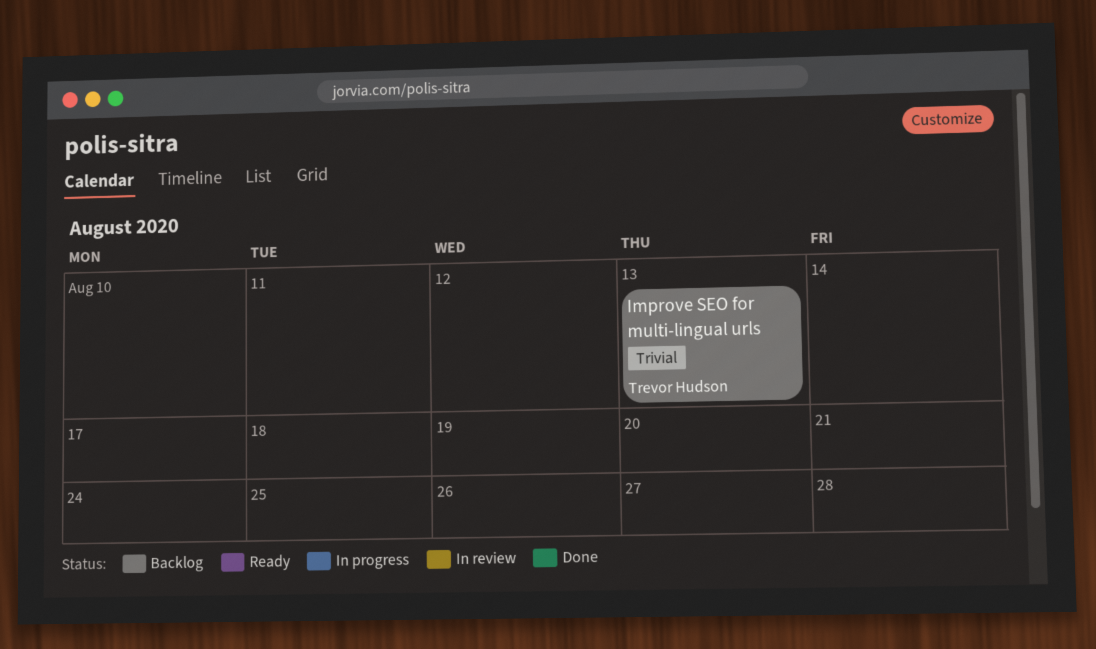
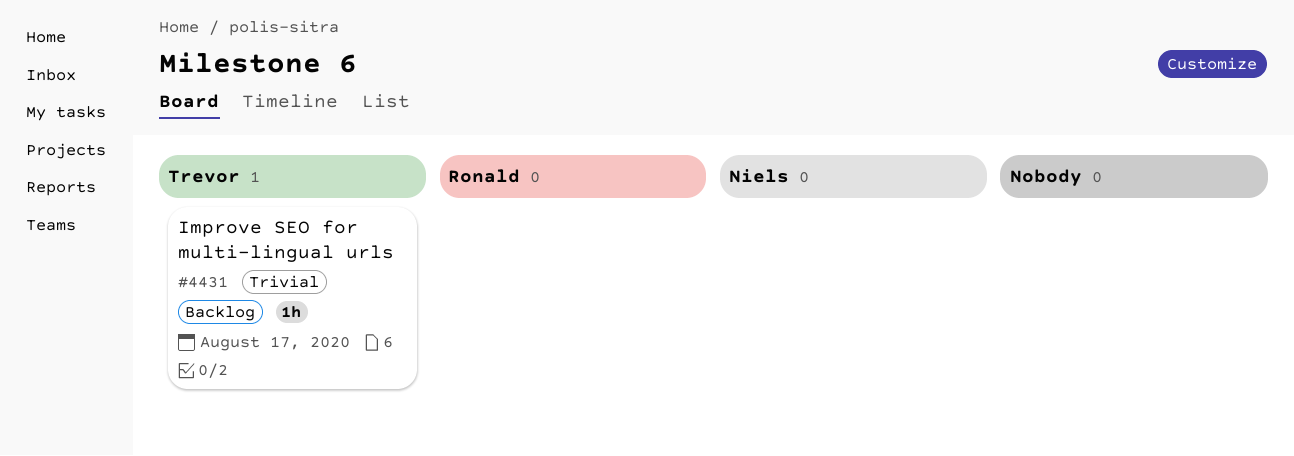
Improve SEO for multi-lingual urls, due: Aug 13 -> Aug 17

